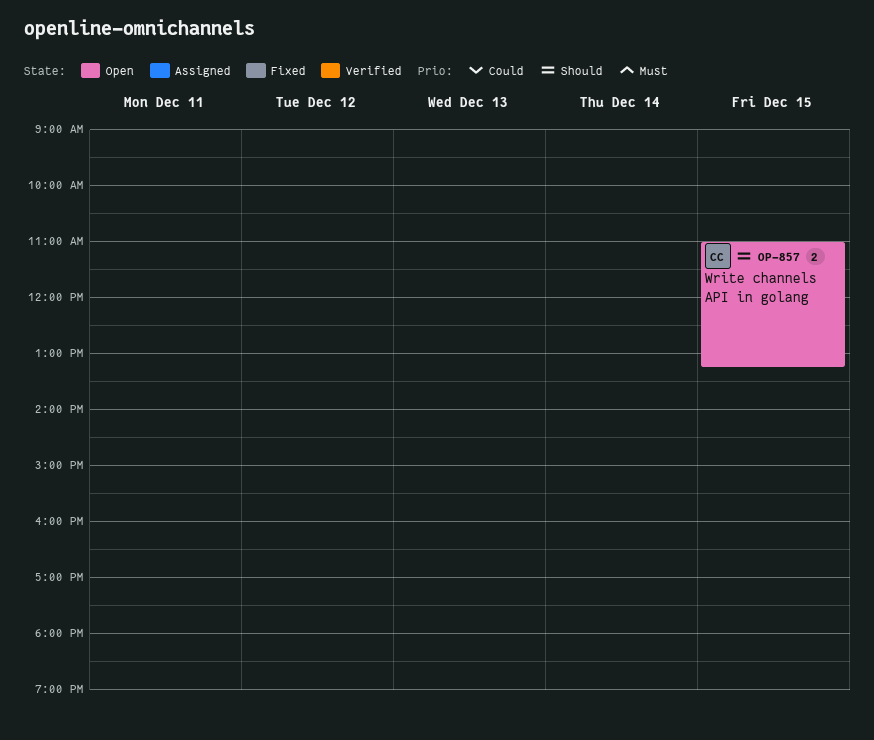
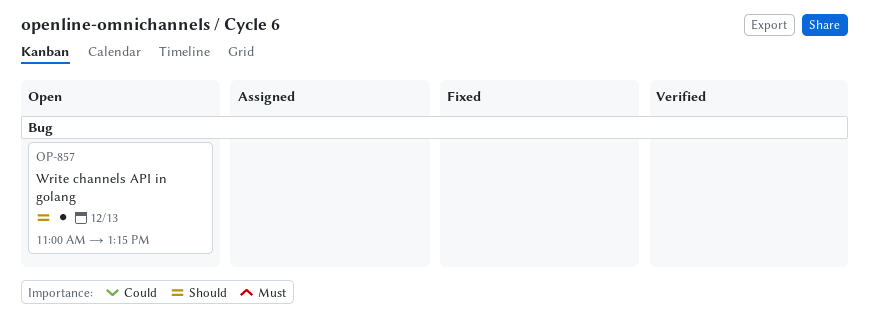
OP-857, estimate: 2 -> 1
OP-857, day: Dec 15 -> Dec 13

